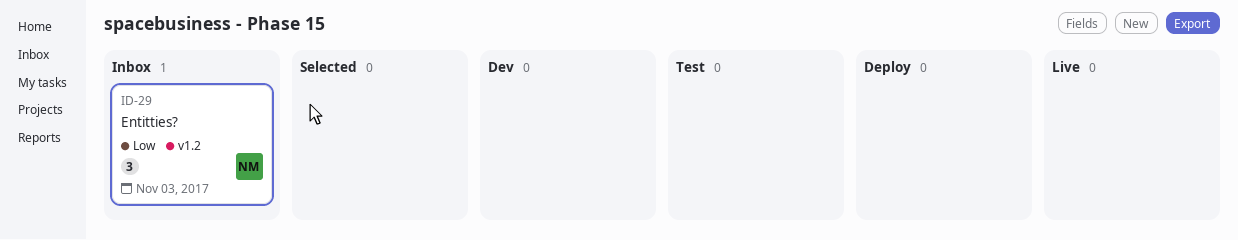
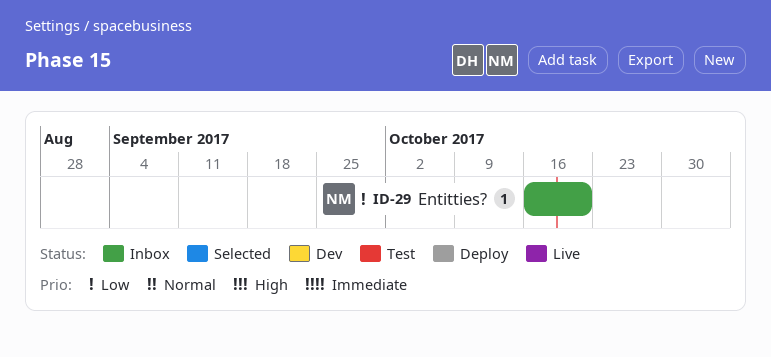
ID-29, estimate: 3 -> 1
ID-29, due: Nov 3 -> Oct 20

